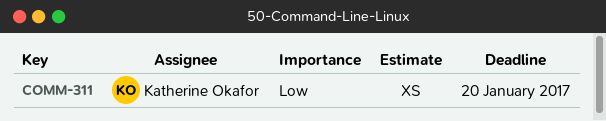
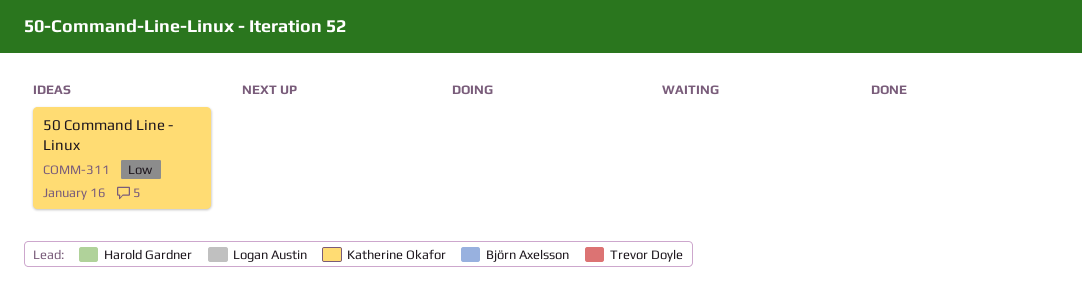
COMM-311, due: Jan 20 -> Jan 16

